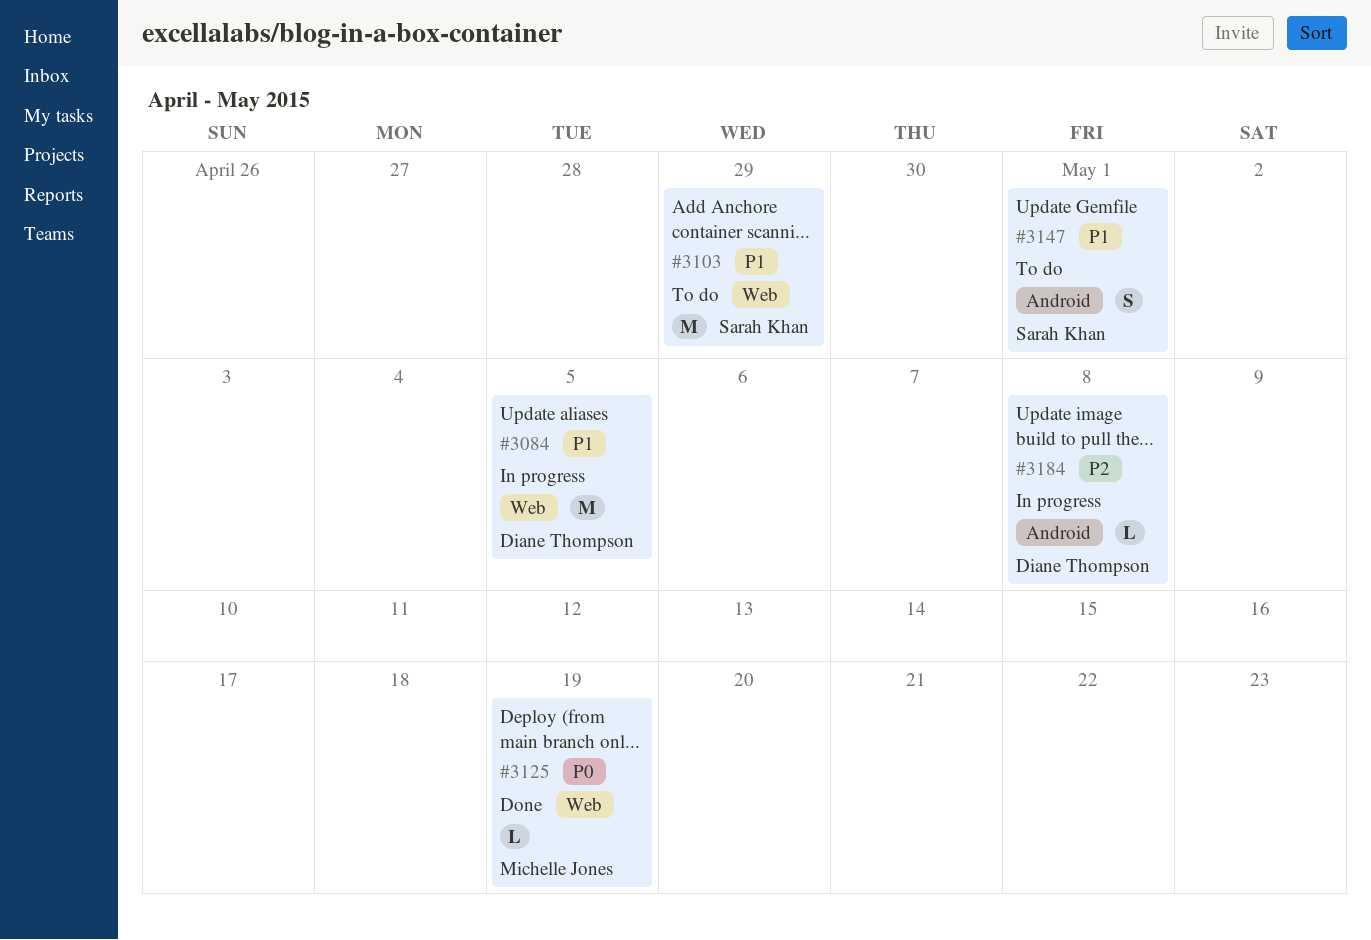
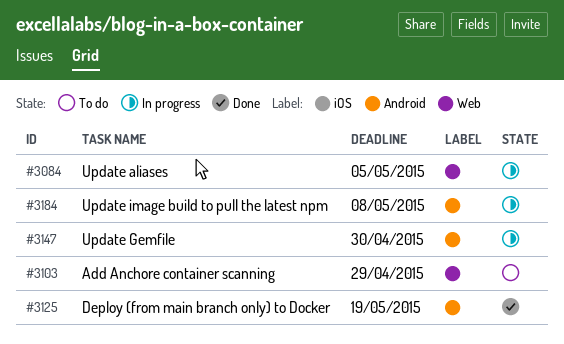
#3125, label: Web -> Android
#3147, status: To do -> In progress
#3147, due: May 1 -> Apr 30

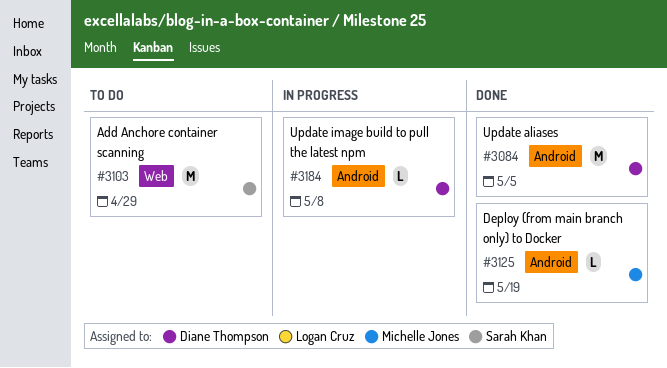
#3084, status: In progress -> Done
#3084, label: Web -> Android
#3147: present -> none

